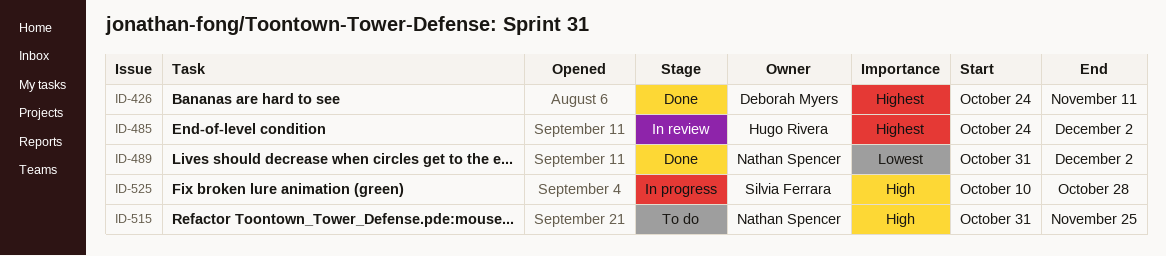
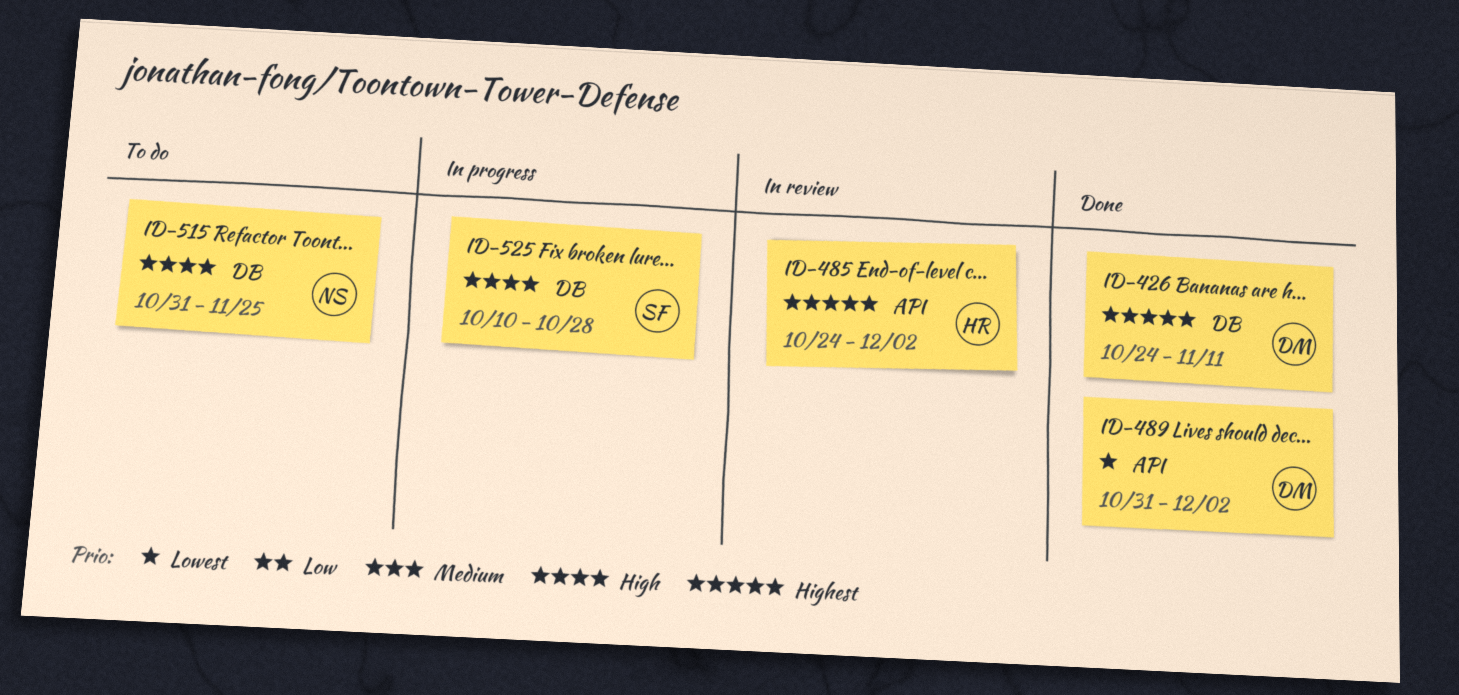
ID-489, owner: Nathan Spencer -> Deborah Myers

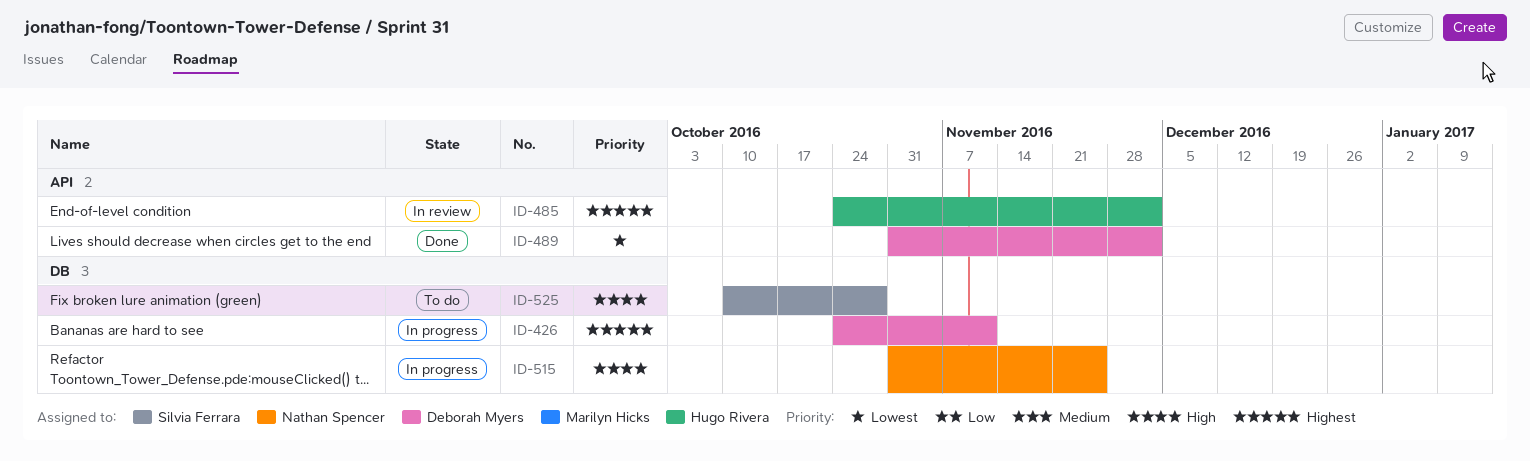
ID-426, status: Done -> In progress
ID-515, status: To do -> In progress
ID-525, status: In progress -> To do

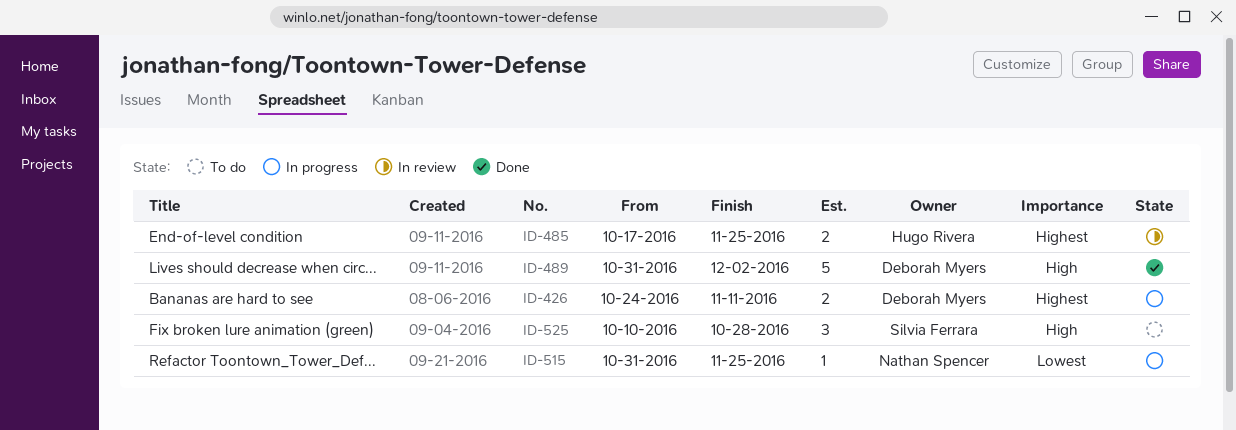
ID-485, start: Oct 24 -> Oct 17
ID-485, due: Dec 2 -> Nov 25
ID-489, priority: Lowest -> High
ID-515, priority: High -> Lowest

